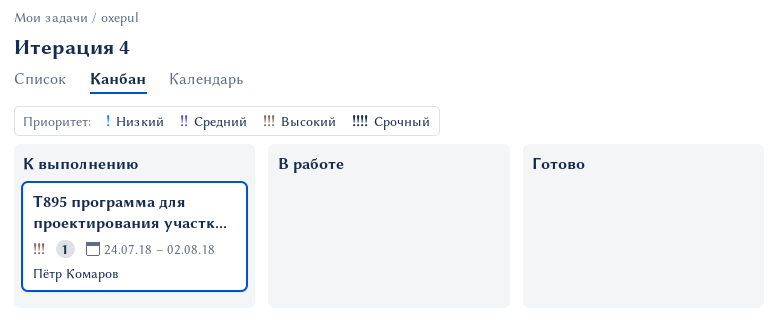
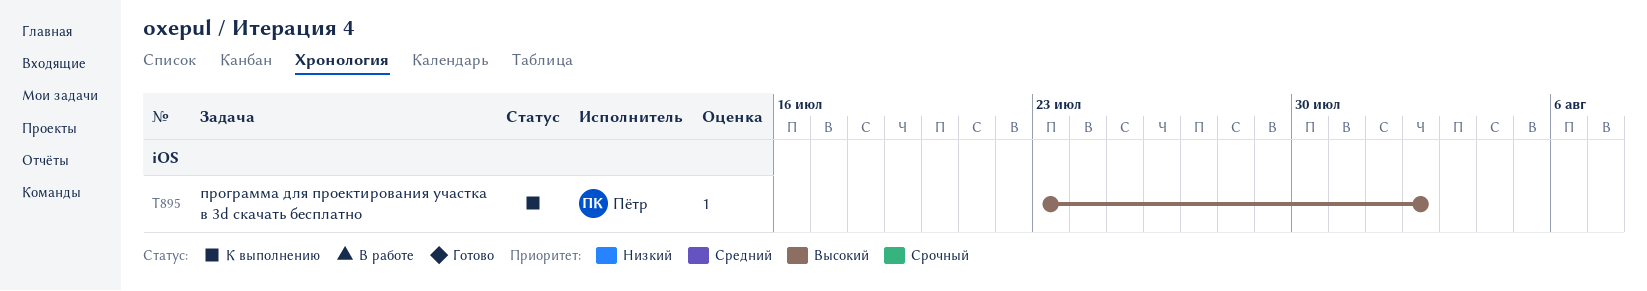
T895, start: Jul 24 -> Jul 23

